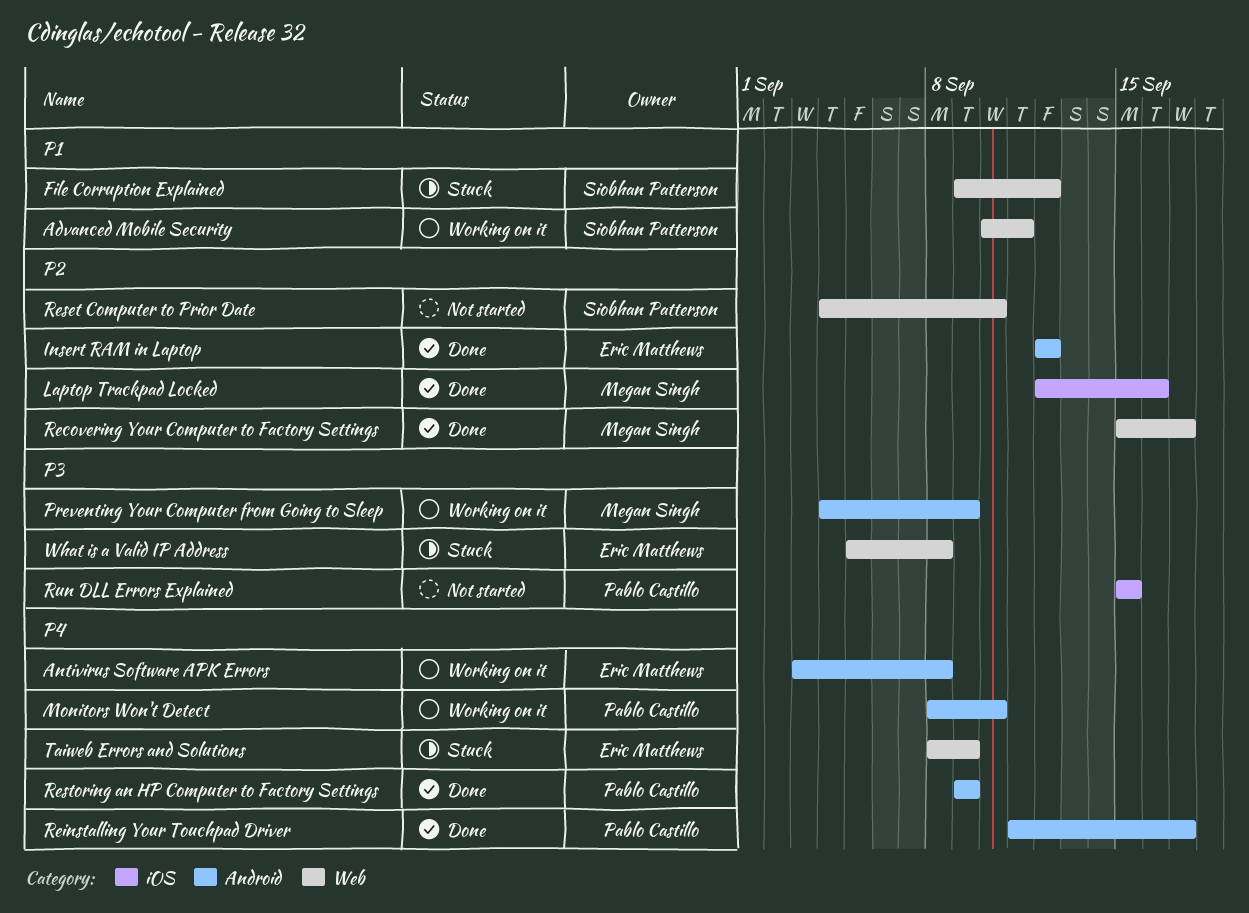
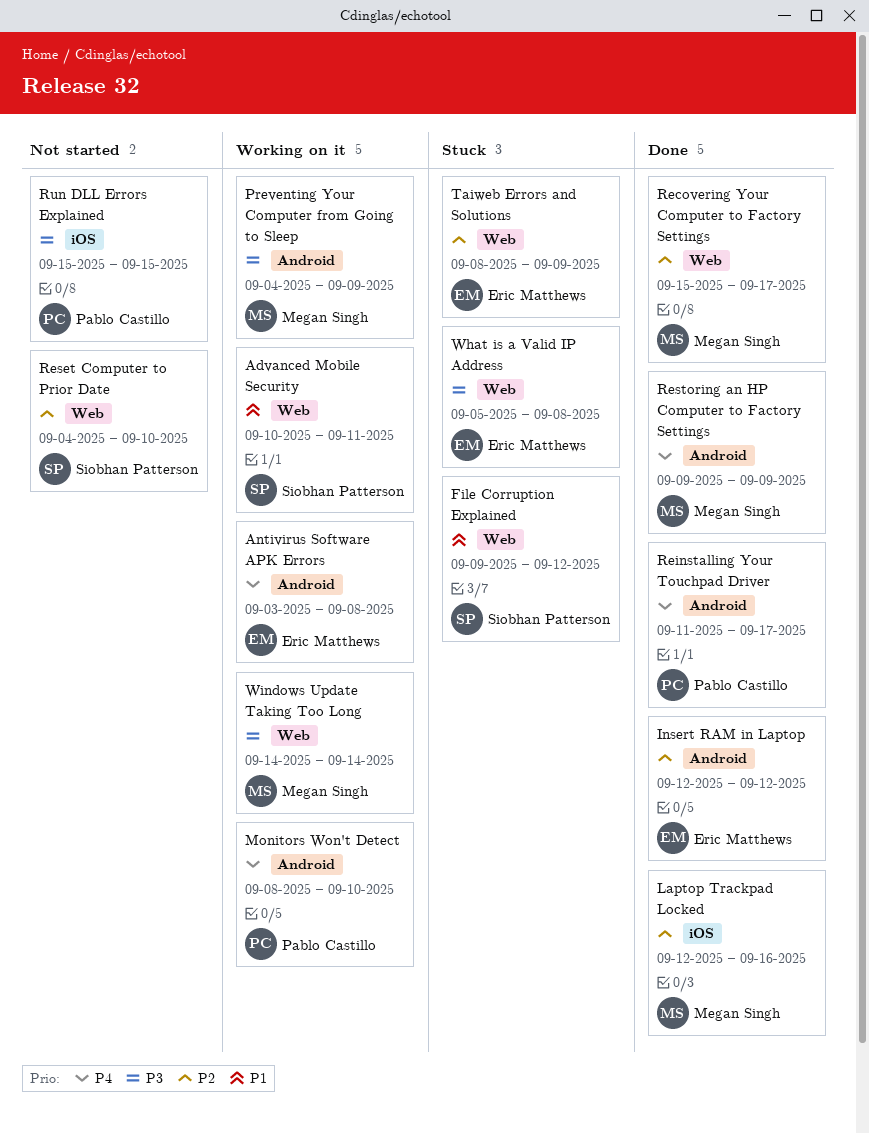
Restoring an HP Computer to Factory Settings, owner: Pablo Castillo -> Megan Singh
Taiweb Errors and Solutions, priority: P4 -> P2
Windows Update Taking Too Long: none -> present

